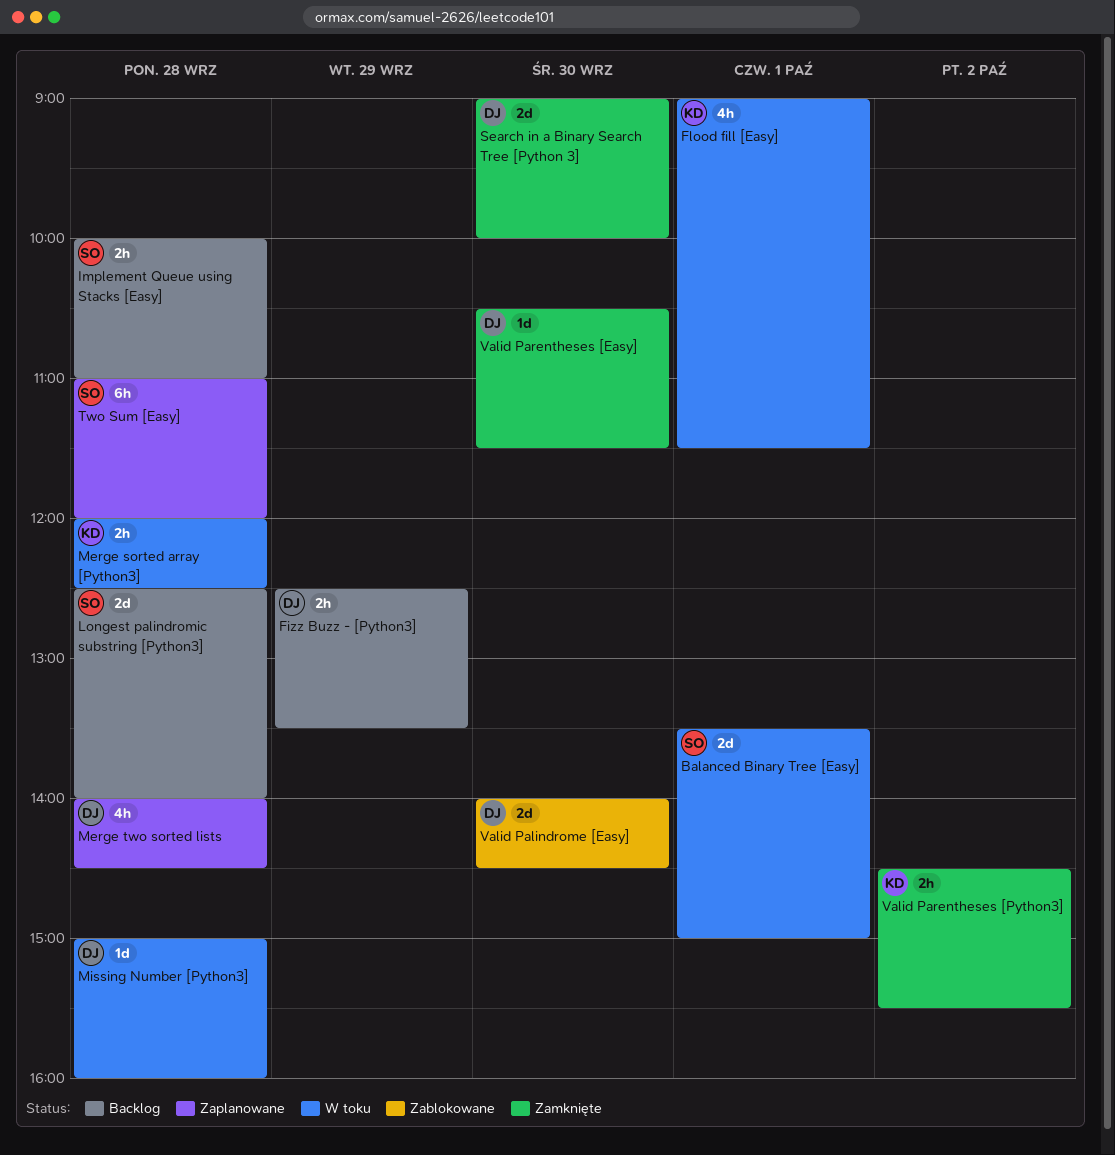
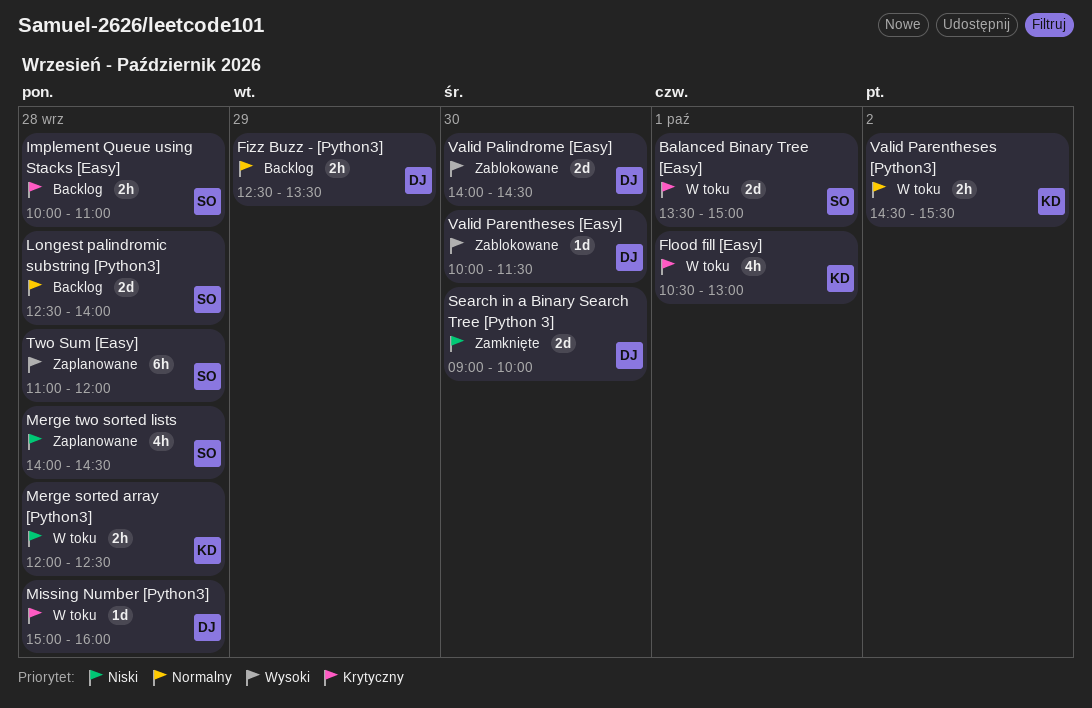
Flood fill [Easy], begins: 09:00 -> 10:30
Flood fill [Easy], ends: 11:30 -> 13:00
Merge two sorted lists, owner: DJ -> SO
Valid Parentheses [Easy], status: Zamknięte -> Zablokowane
Valid Parentheses [Easy], begins: 10:30 -> 10:00
Valid Parentheses [Python3], status: Zamknięte -> W toku

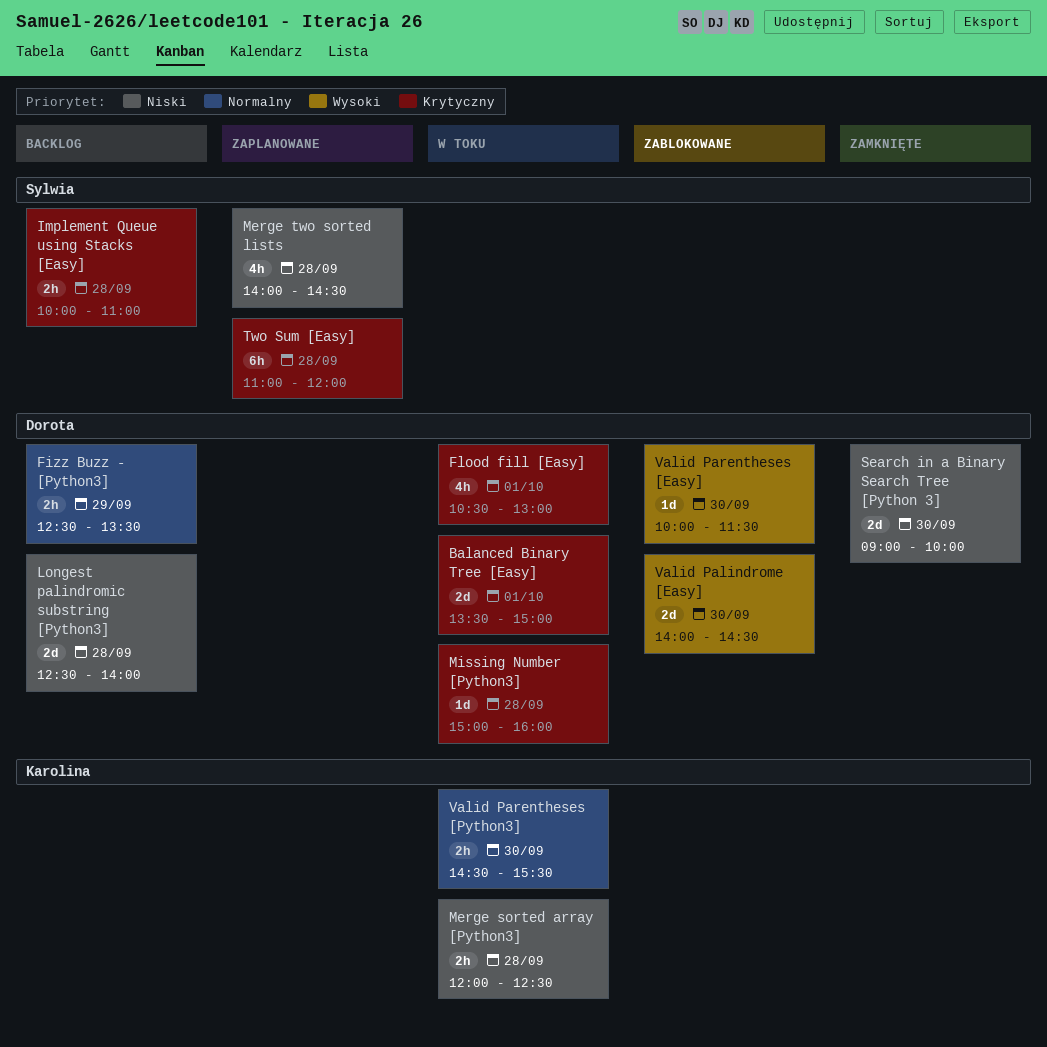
Balanced Binary Tree [Easy], owner: Sylwia -> Dorota
Flood fill [Easy], owner: Karolina -> Dorota
Longest palindromic substring [Python3], owner: Sylwia -> Dorota
Longest palindromic substring [Python3], priority: Normalny -> Niski
Two Sum [Easy], priority: Wysoki -> Krytyczny
Valid Parentheses [Python3], day: Oct 2 -> Sep 30

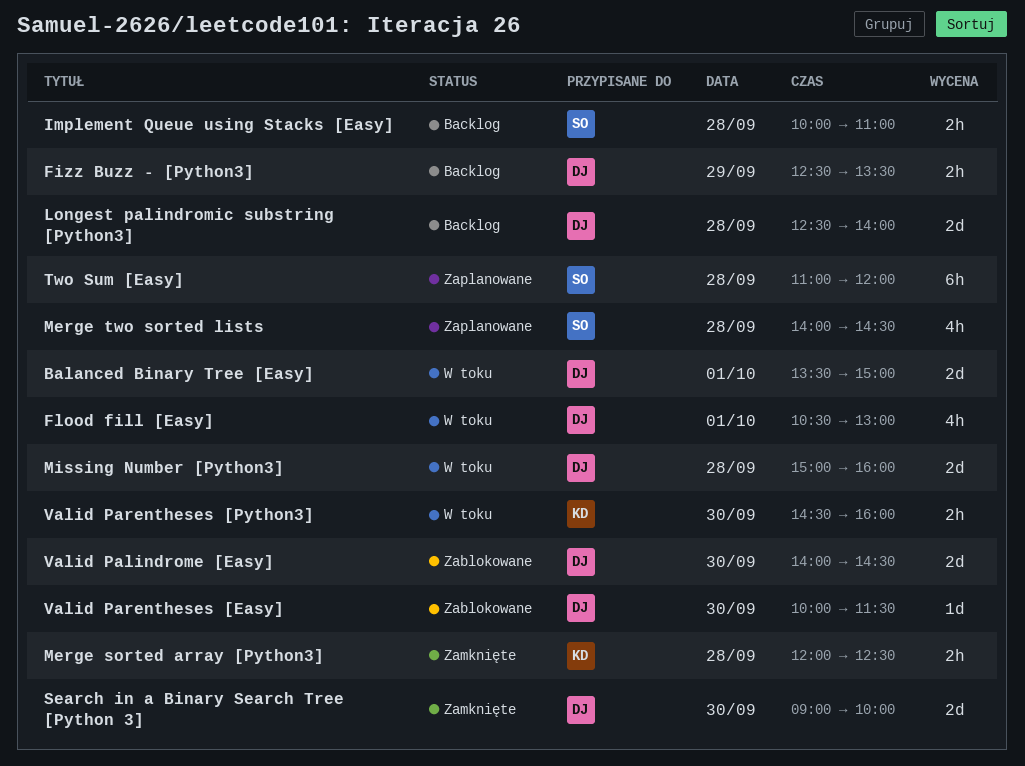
Merge sorted array [Python3], status: W toku -> Zamknięte
Missing Number [Python3], estimate: 1d -> 2d
Valid Parentheses [Python3], ends: 15:30 -> 16:00

